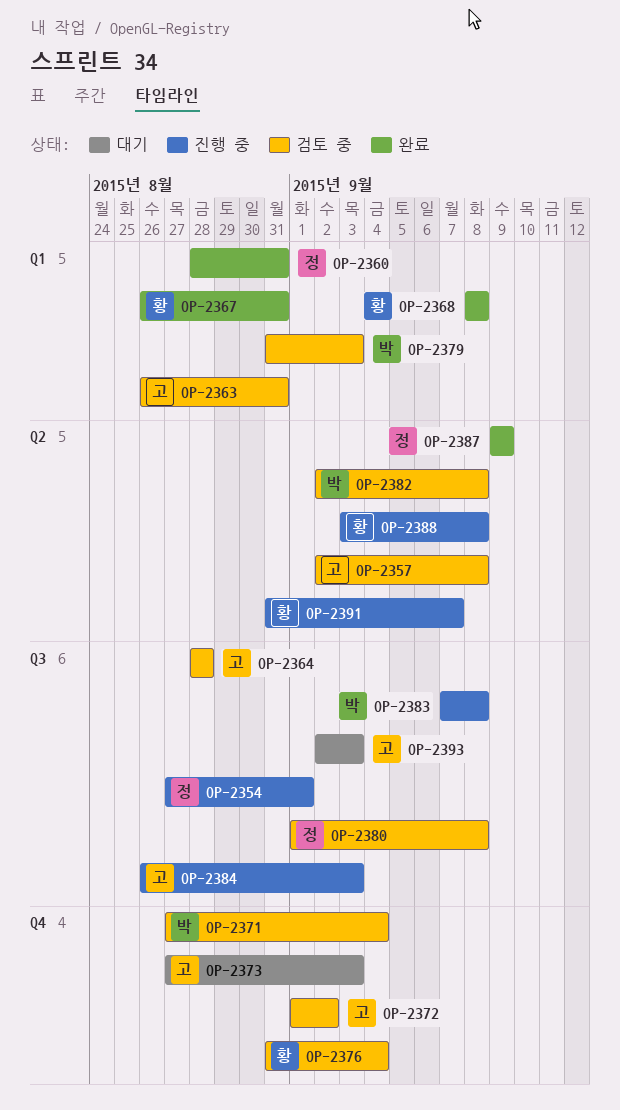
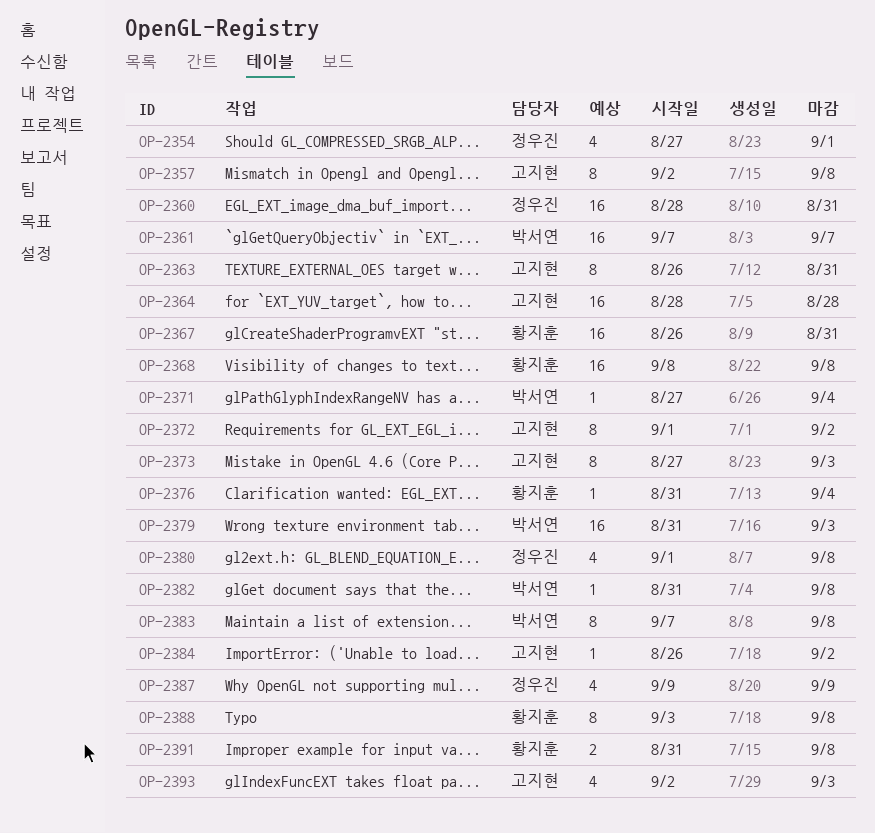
OP-2361: none -> present
OP-2382, start: Sep 2 -> Aug 31
OP-2384, due: Sep 3 -> Sep 2
OP-2391, due: Sep 7 -> Sep 8

